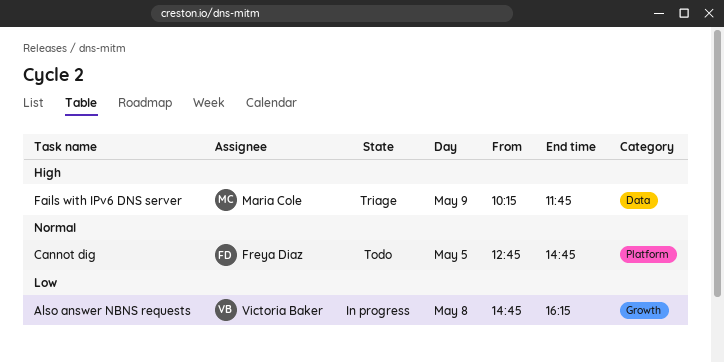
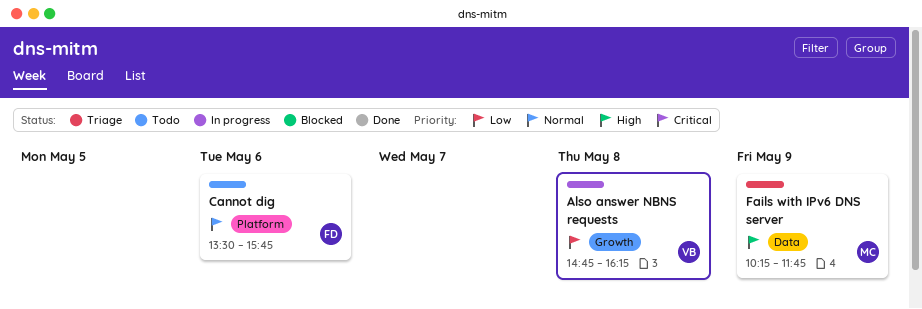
Cannot dig, day: May 5 -> May 6
Cannot dig, begins: 12:45 -> 13:30
Cannot dig, ends: 14:45 -> 15:45

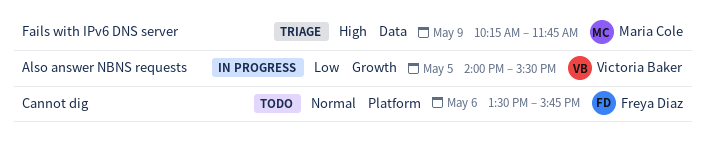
Also answer NBNS requests, day: May 8 -> May 5
Also answer NBNS requests, begins: 14:45 -> 14:00
Also answer NBNS requests, ends: 16:15 -> 15:30

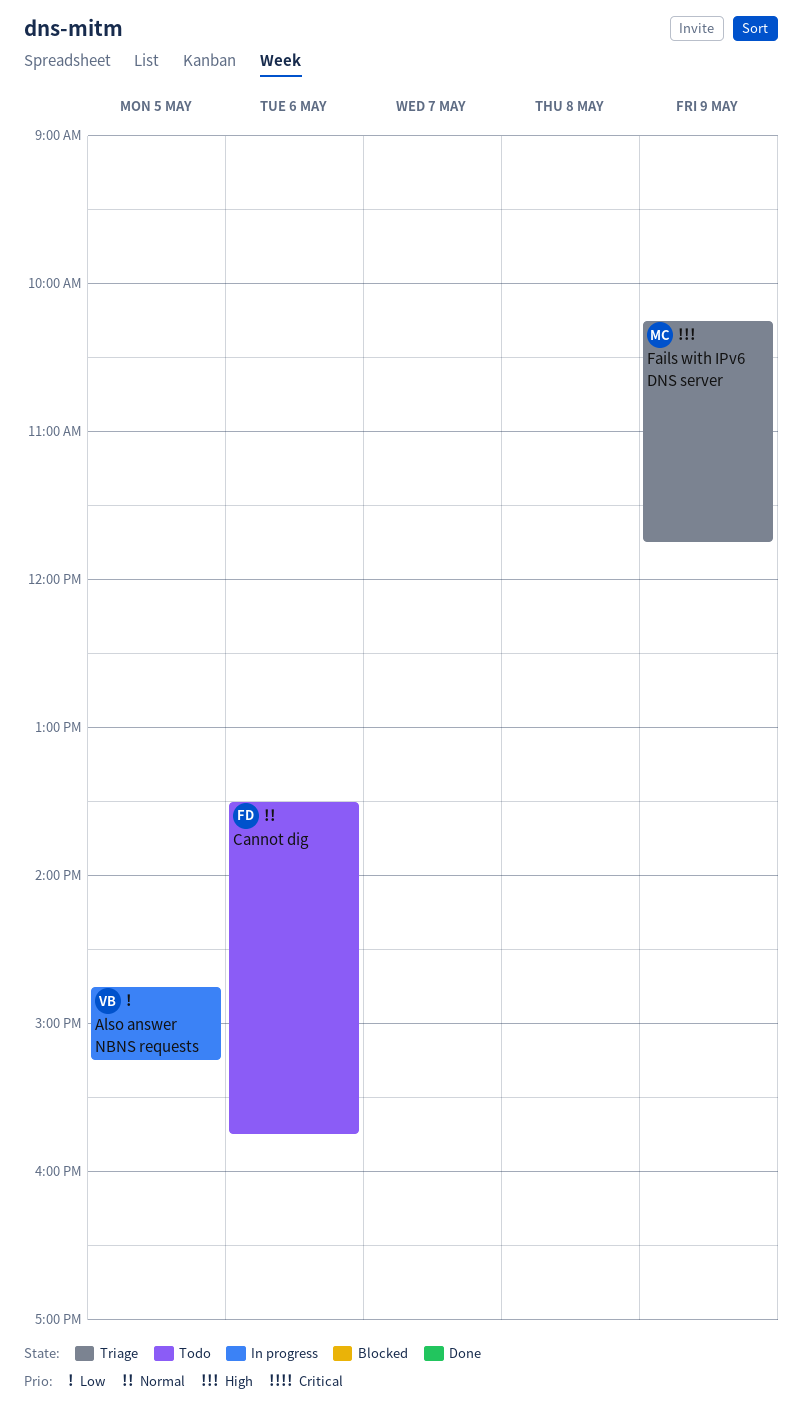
Also answer NBNS requests, begins: 14:00 -> 14:45
Also answer NBNS requests, ends: 15:30 -> 15:15

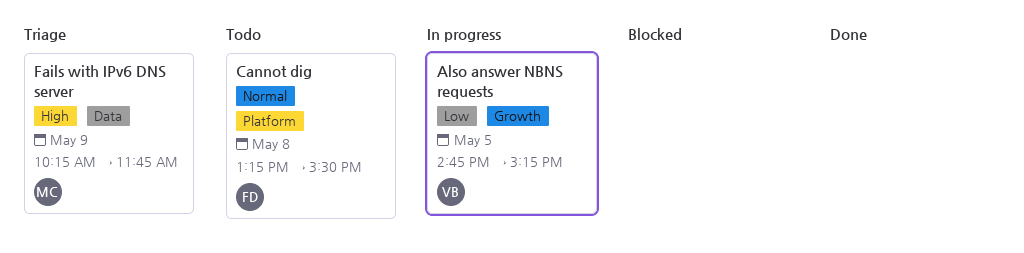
Cannot dig, day: May 6 -> May 8
Cannot dig, begins: 13:30 -> 13:15
Cannot dig, ends: 15:45 -> 15:30

